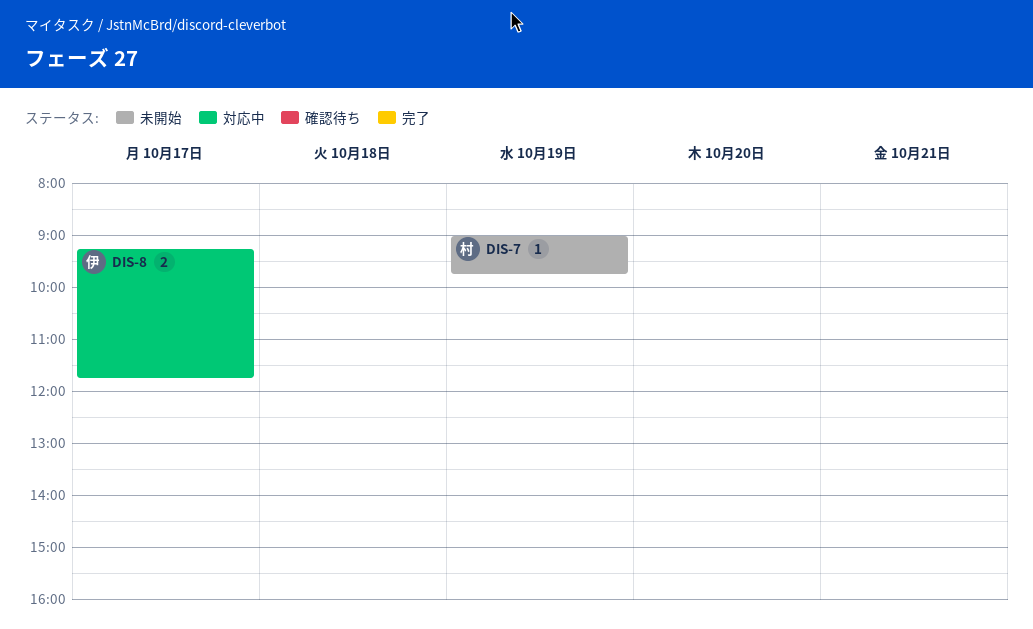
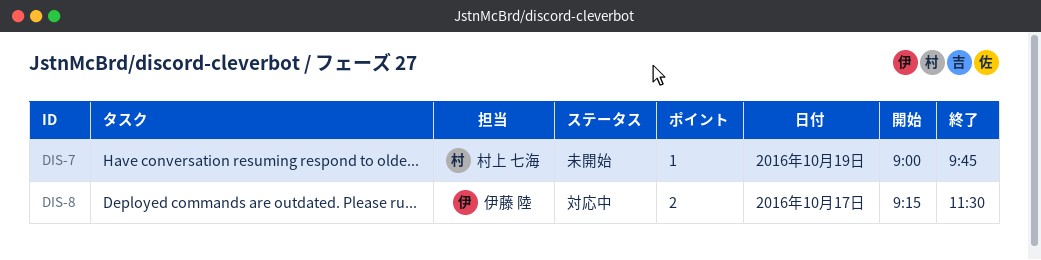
DIS-8, ends: 11:45 -> 11:30

